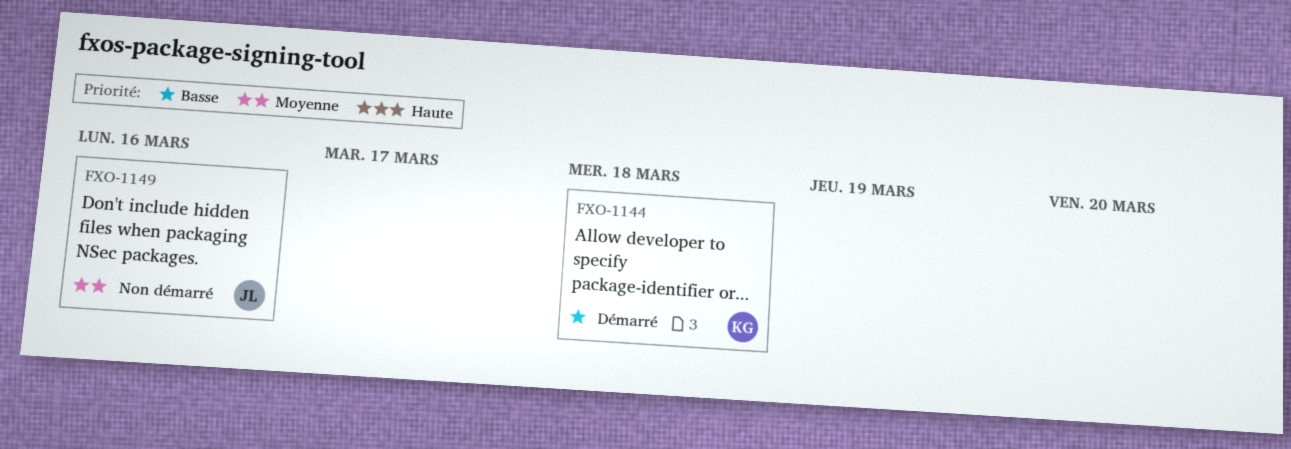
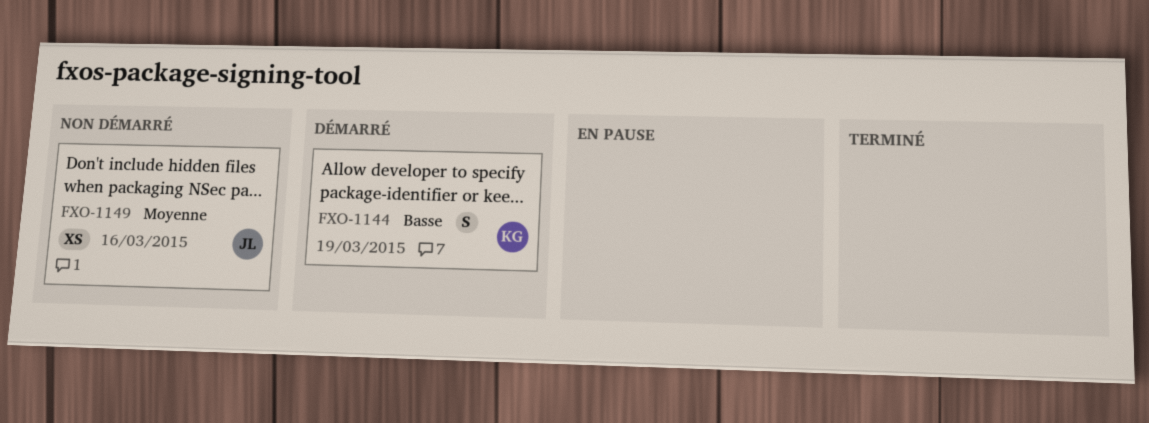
FXO-1144, due: Mar 18 -> Mar 19

